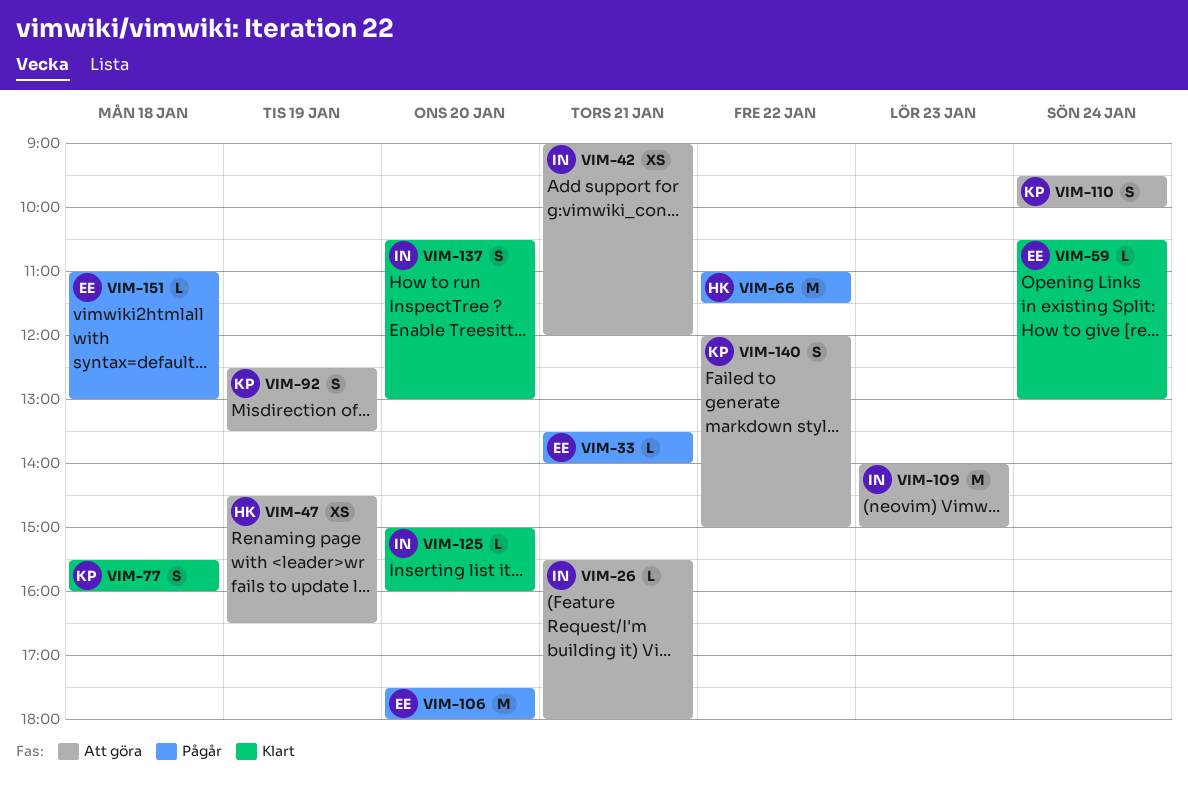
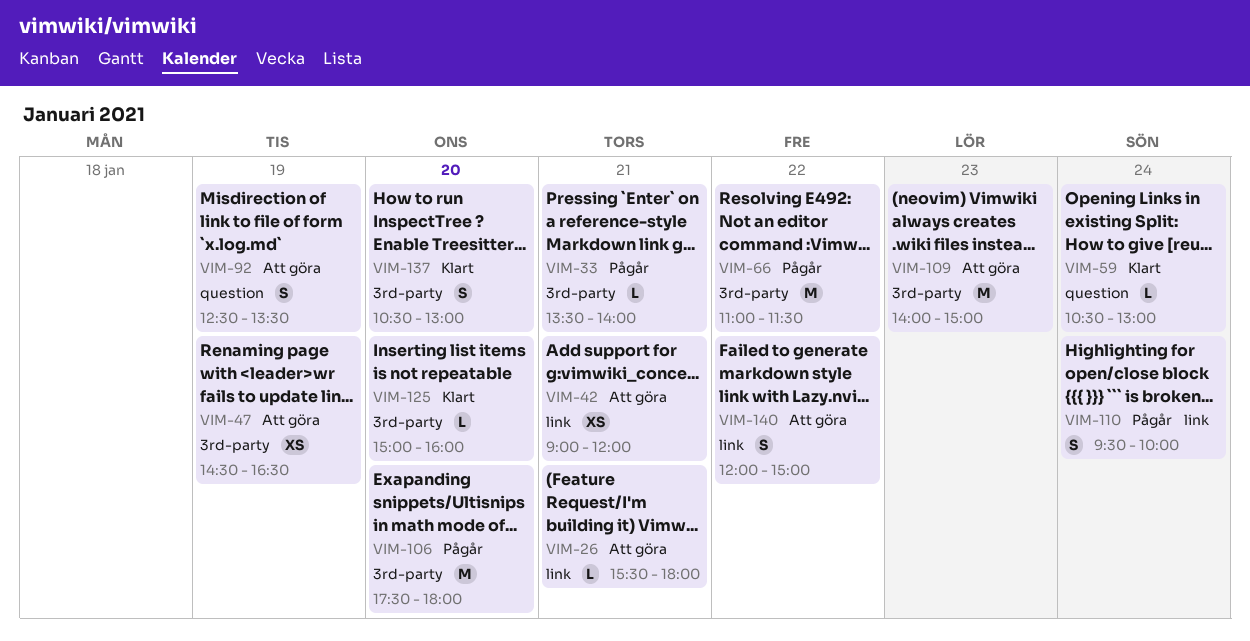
VIM-77: present -> none
VIM-110, status: Att göra -> Pågår
VIM-151: present -> none

